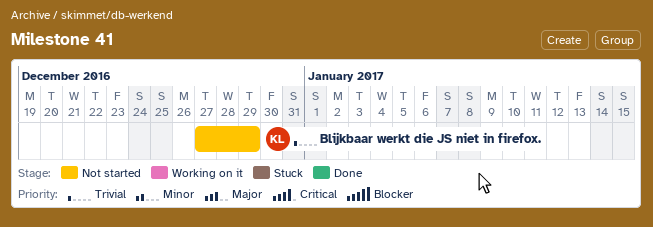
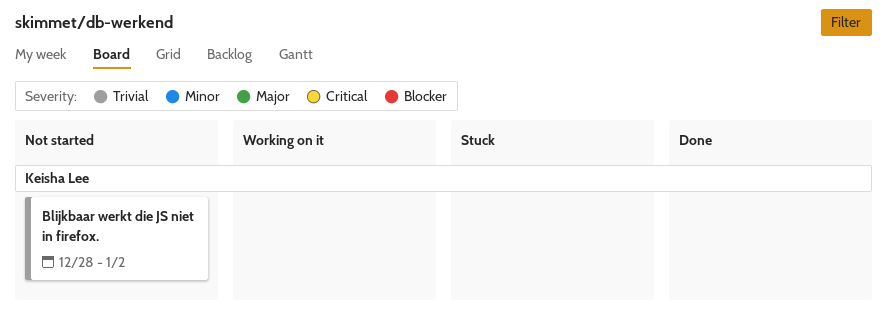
Blijkbaar werkt die JS niet in firefox., start: Dec 27 -> Dec 28
Blijkbaar werkt die JS niet in firefox., due: Dec 29 -> Jan 2

